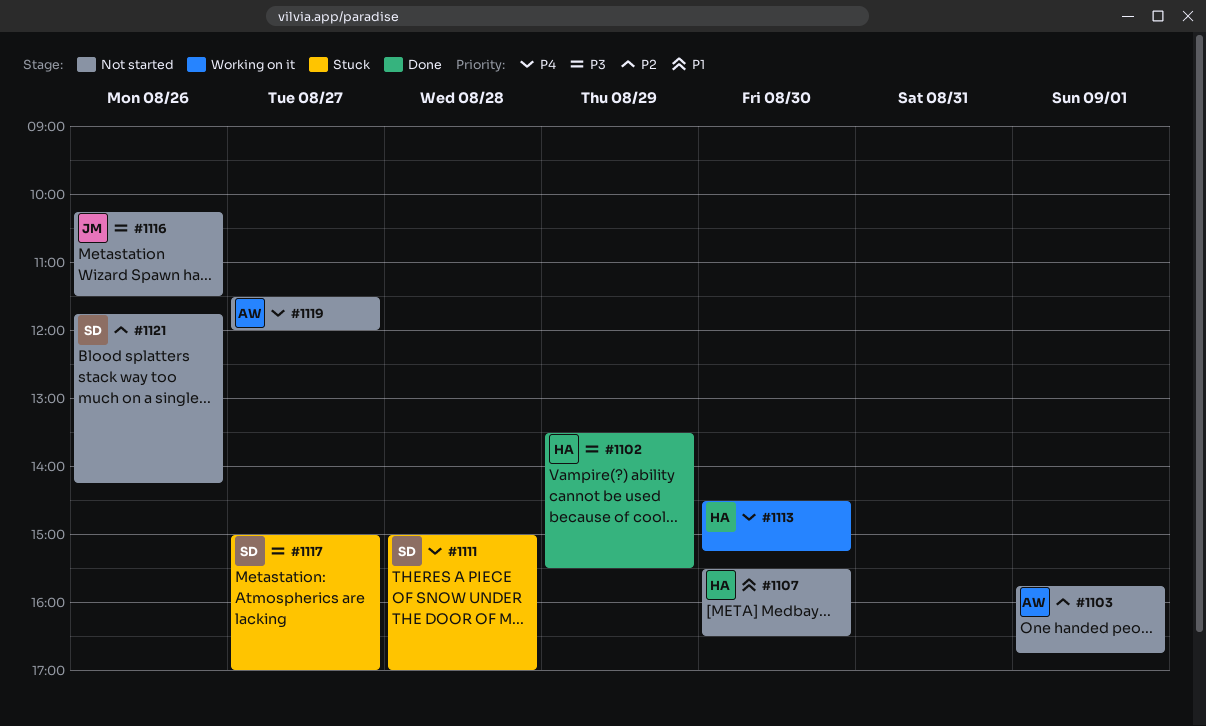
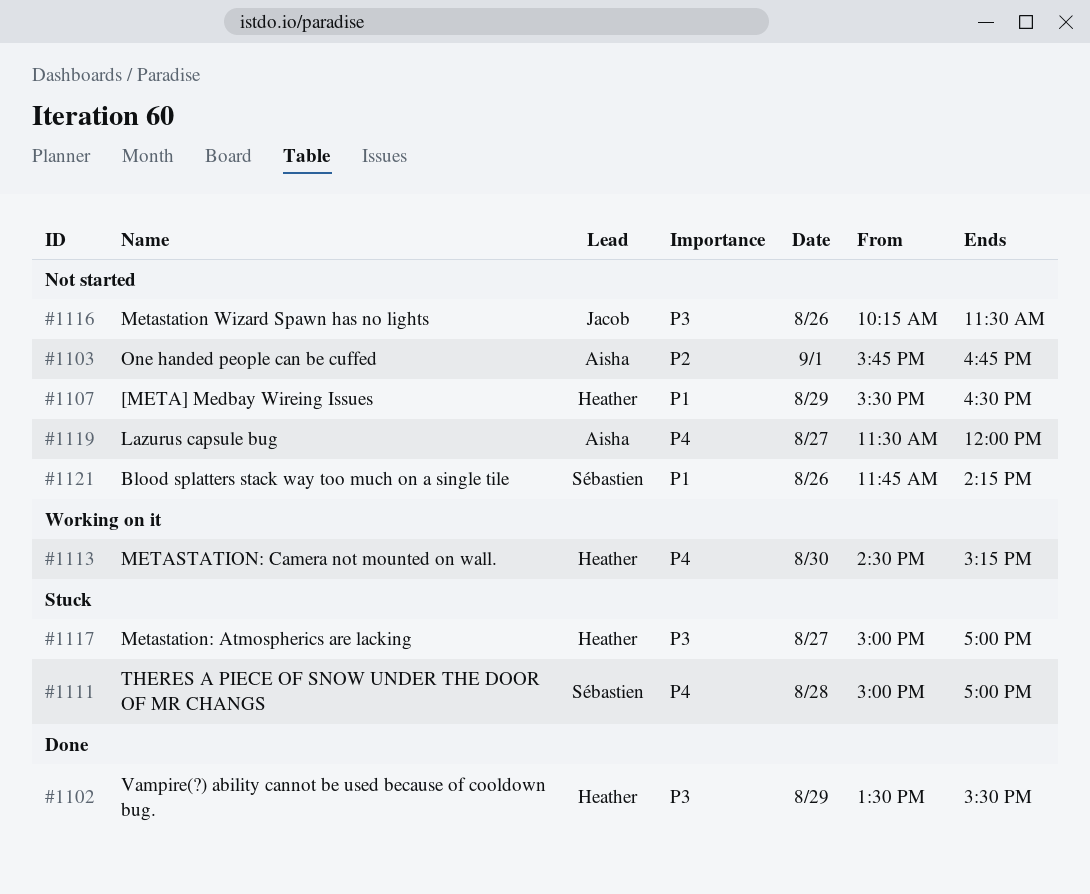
#1107, day: Aug 30 -> Aug 29
#1117, owner: Sébastien -> Heather
#1121, priority: P2 -> P1

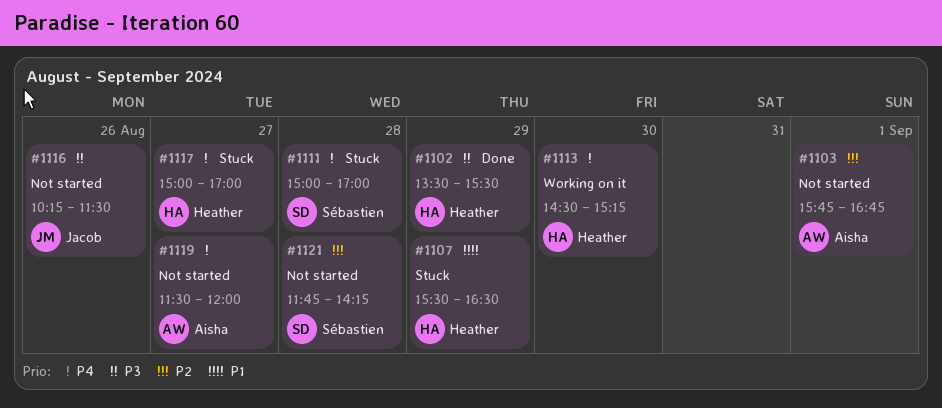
#1107, status: Not started -> Stuck
#1117, priority: P3 -> P4
#1121, priority: P1 -> P2
#1121, day: Aug 26 -> Aug 28

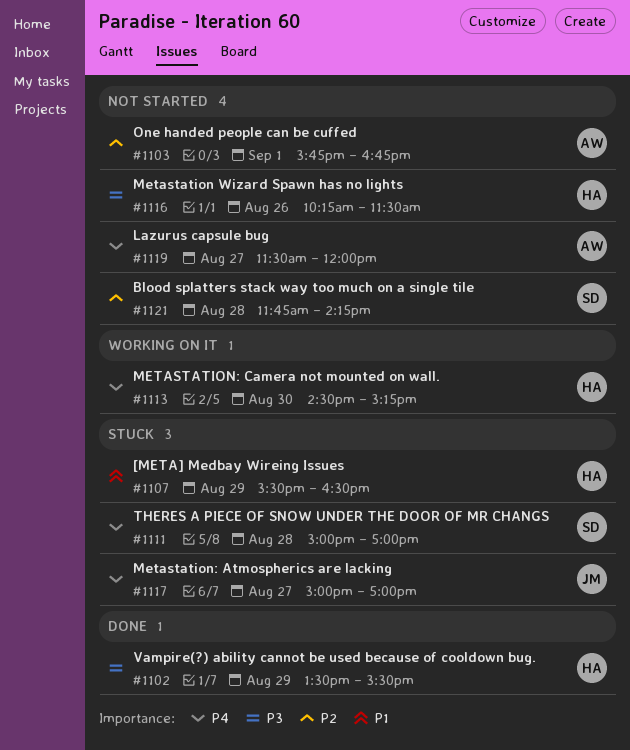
#1116, owner: Jacob -> Heather
#1117, owner: Heather -> Jacob

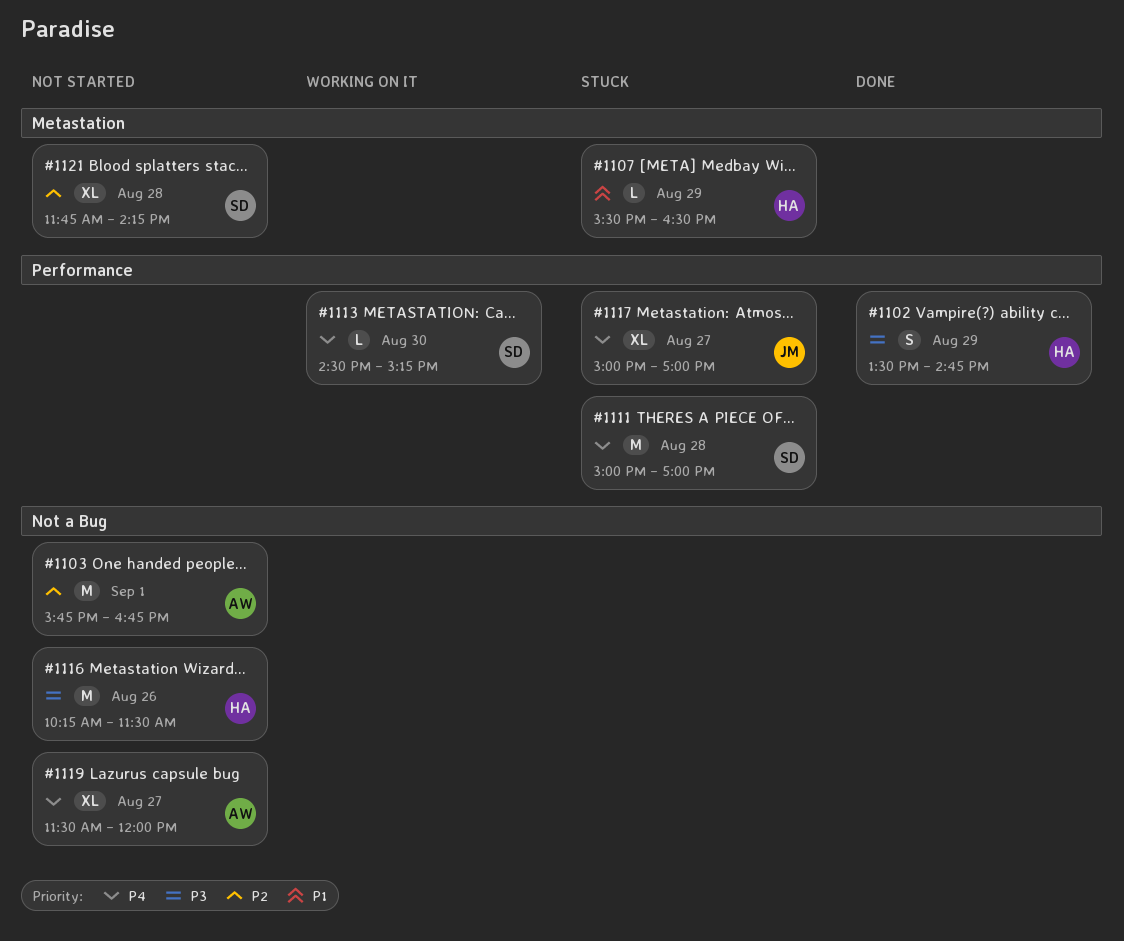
#1102, ends: 15:30 -> 14:45
#1113, owner: HA -> SD

